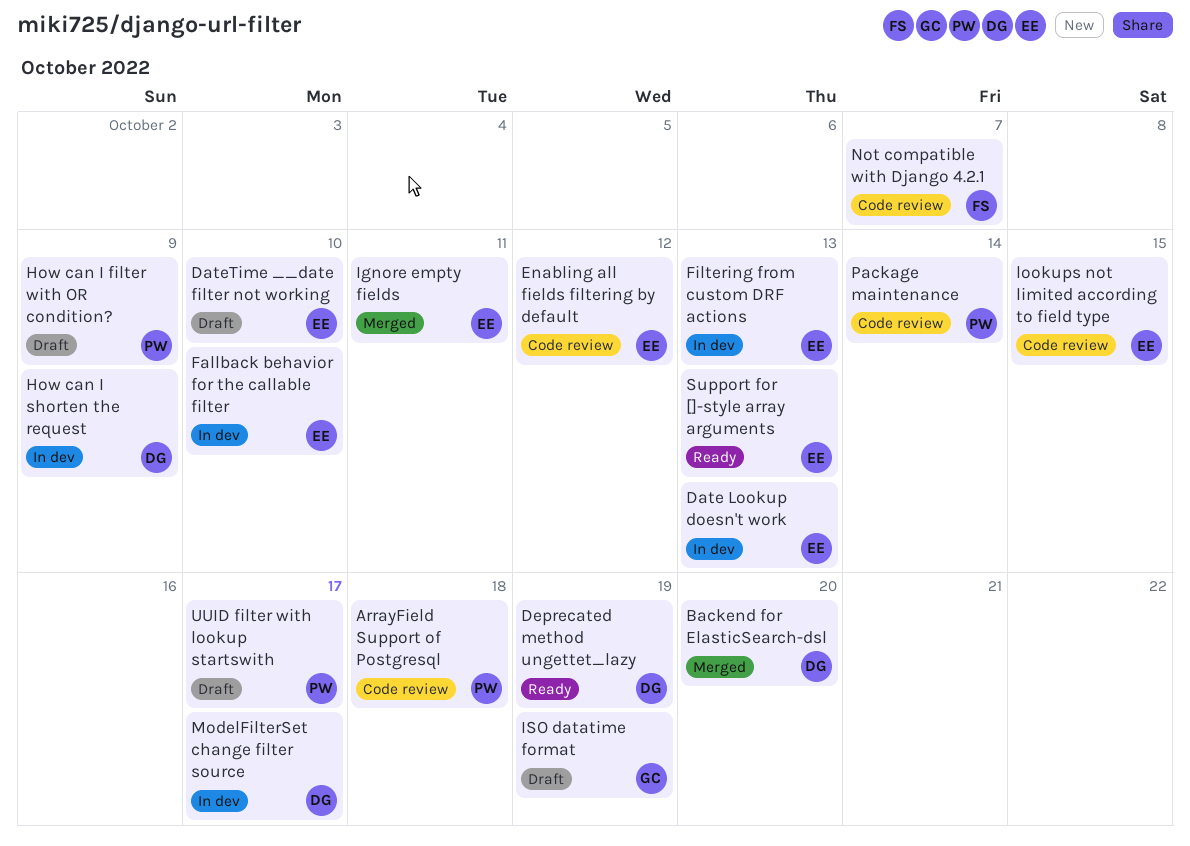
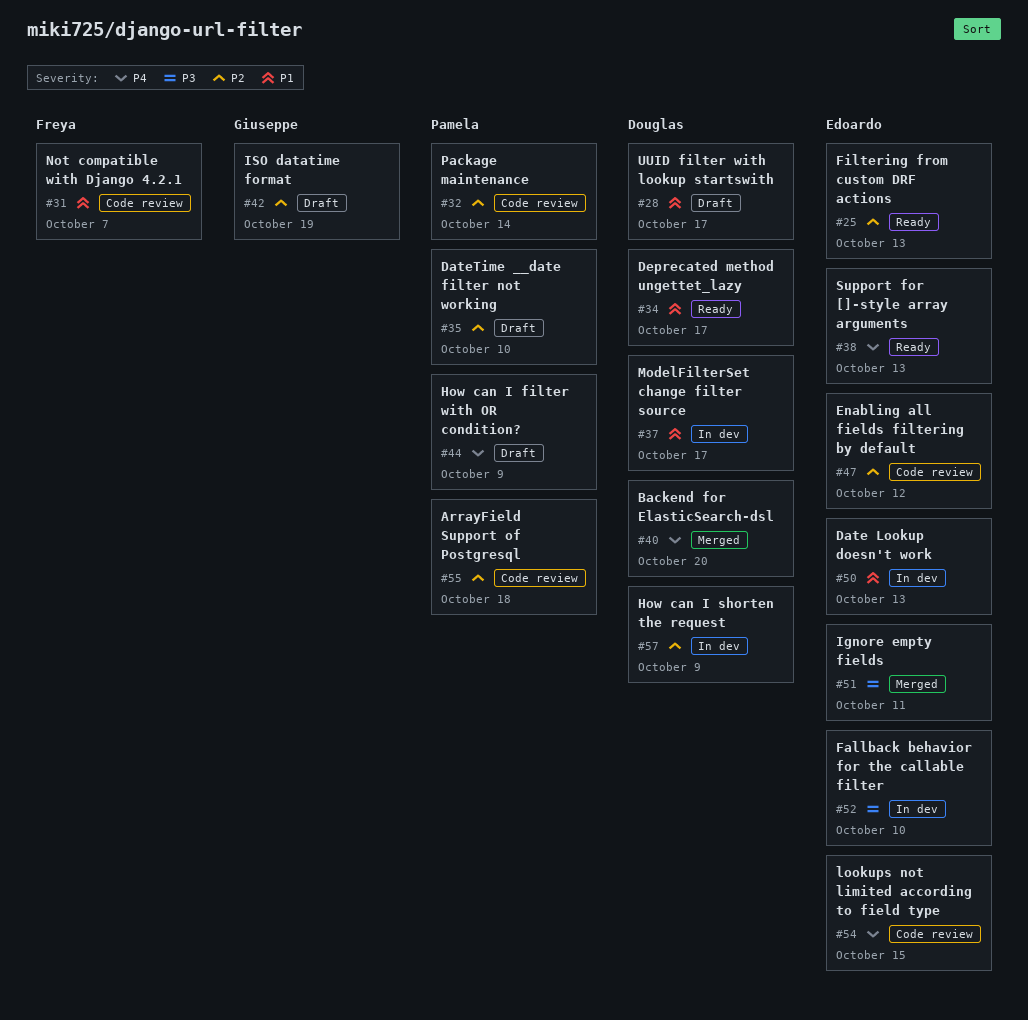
DateTime __date filter not working, owner: Edoardo -> Pamela
Deprecated method ungettet_lazy, due: Oct 19 -> Oct 17
Filtering from custom DRF actions, status: In dev -> Ready
UUID filter with lookup startswith, owner: Pamela -> Douglas

